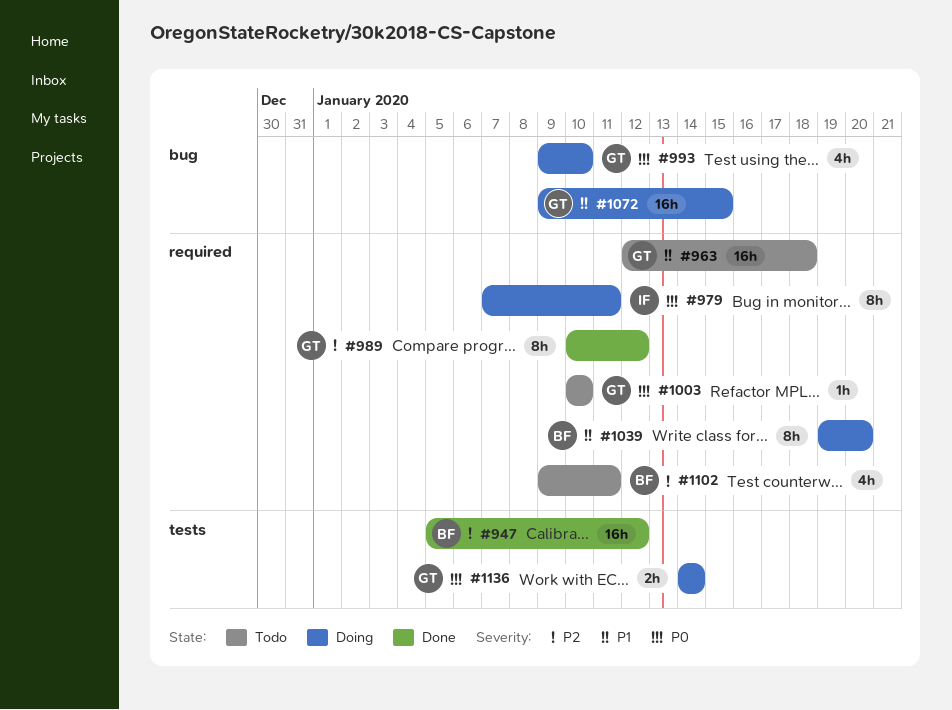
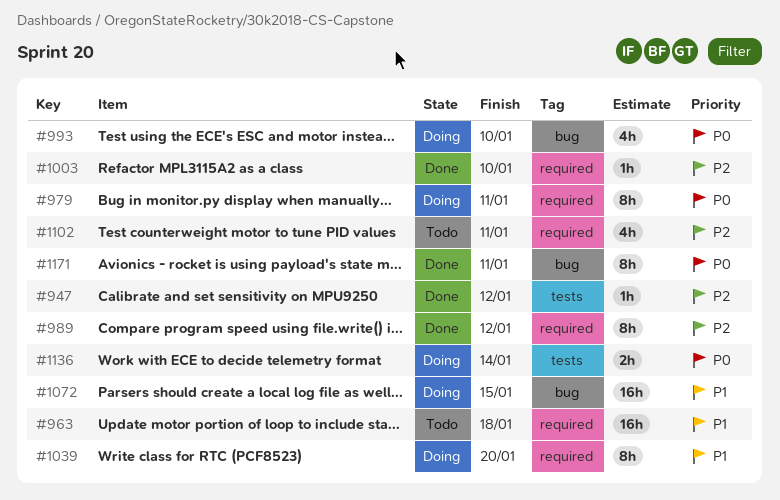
#947, estimate: 16h -> 1h
#1003, status: Todo -> Done
#1003, priority: P0 -> P2
#1171: none -> present

